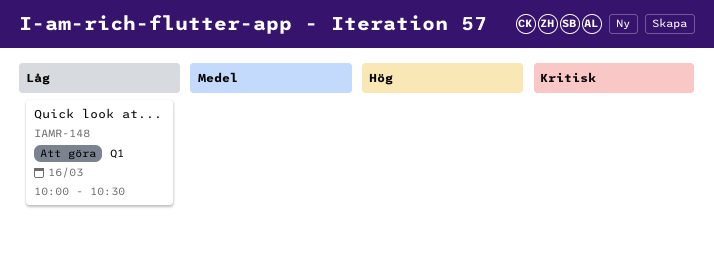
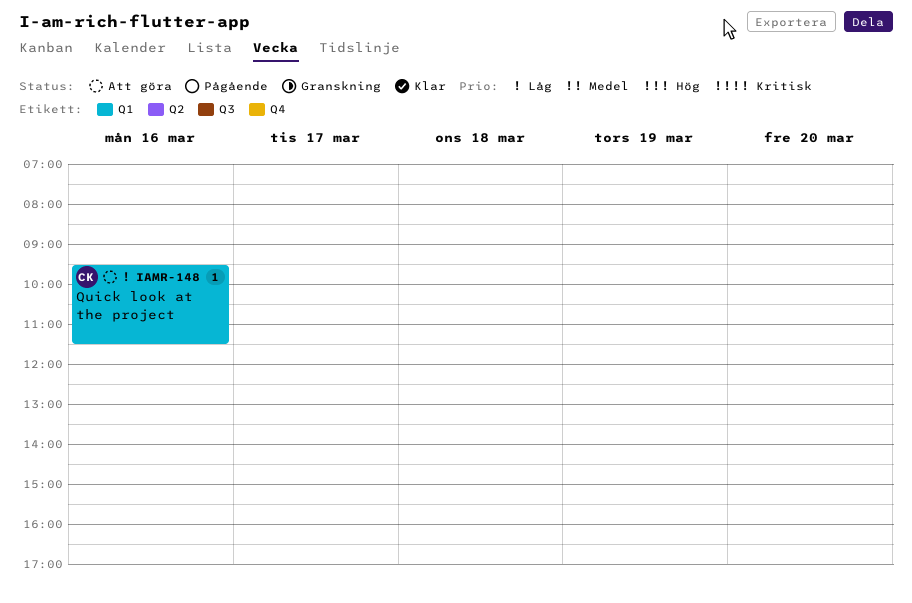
IAMR-148, begins: 10:00 -> 09:30
IAMR-148, ends: 10:30 -> 11:30

